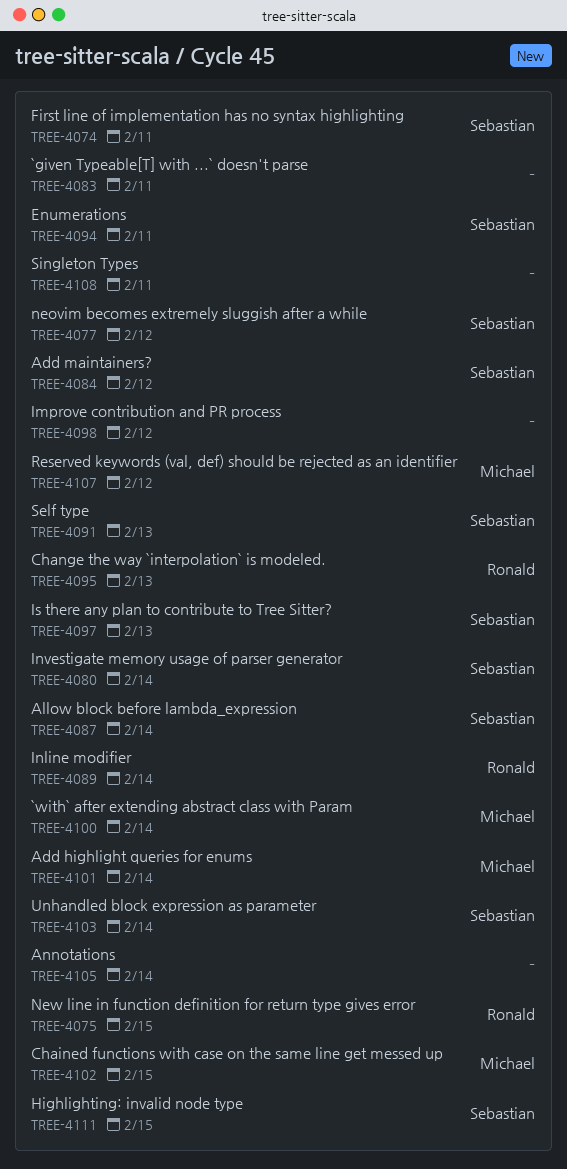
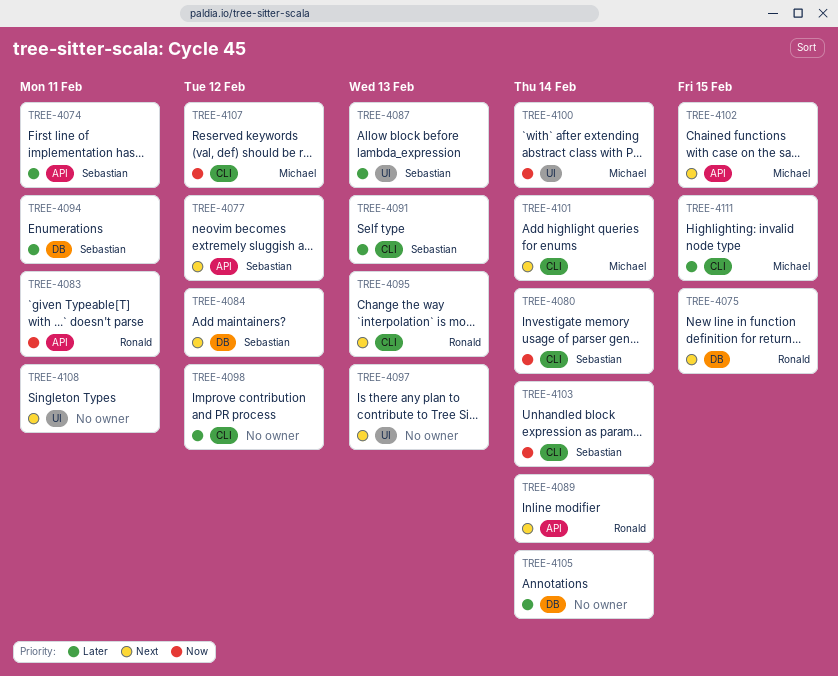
TREE-4083, owner: none -> Ronald
TREE-4087, due: Feb 14 -> Feb 13
TREE-4097, owner: Sebastian -> none
TREE-4111, owner: Sebastian -> Michael

